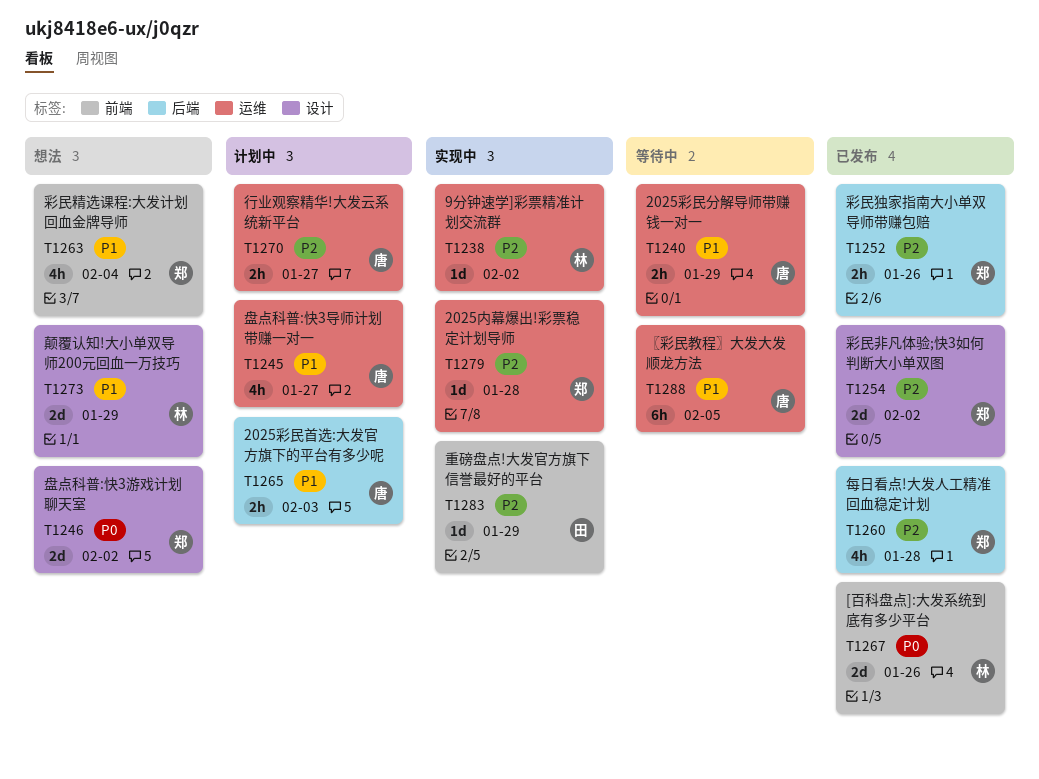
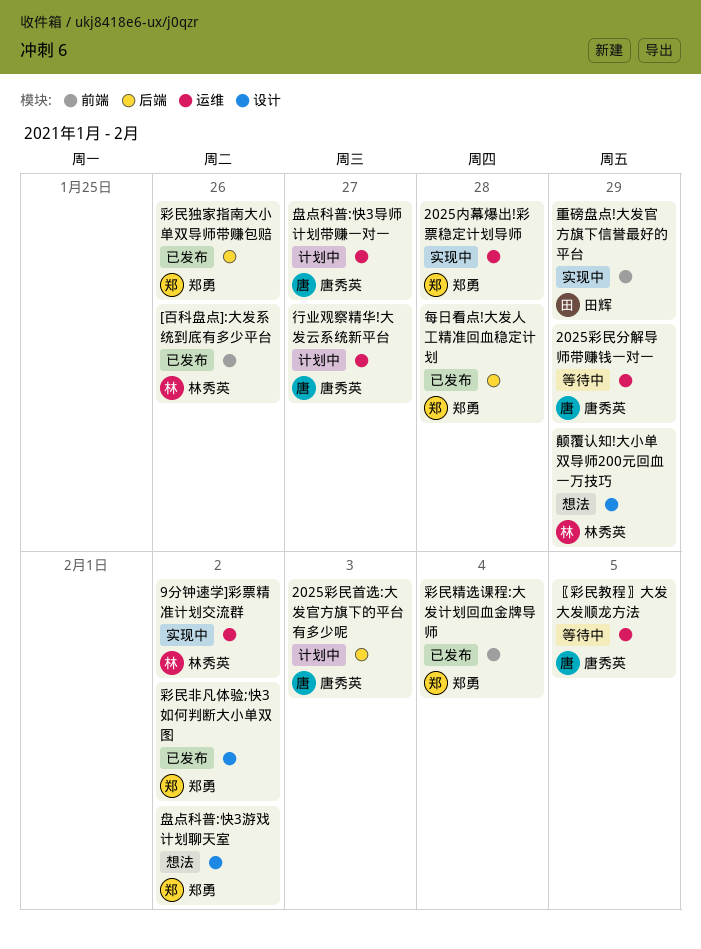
彩民精选课程:大发计划回血金牌导师, status: 想法 -> 已发布

